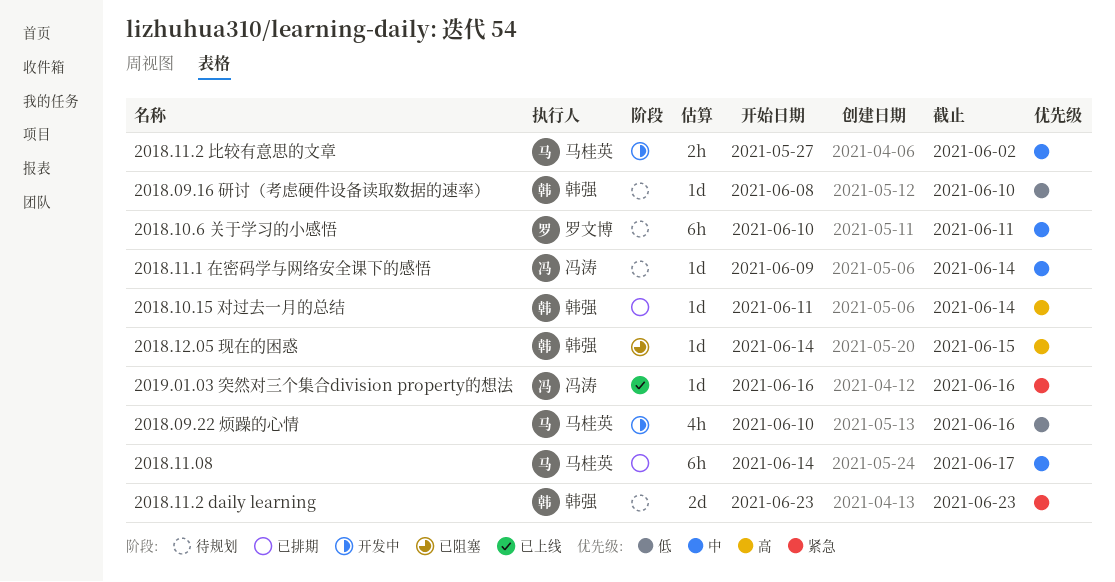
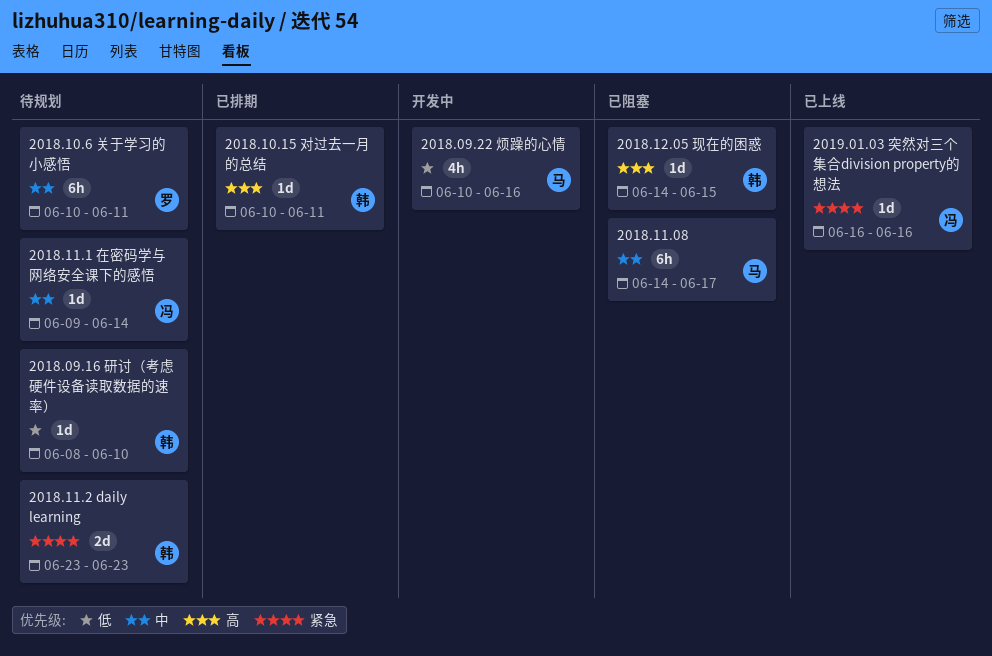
2018.10.15 对过去一月的总结, start: Jun 11 -> Jun 10
2018.10.15 对过去一月的总结, due: Jun 14 -> Jun 11
2018.11.08, status: 已排期 -> 已阻塞
2018.11.2 比较有意思的文章: present -> none

